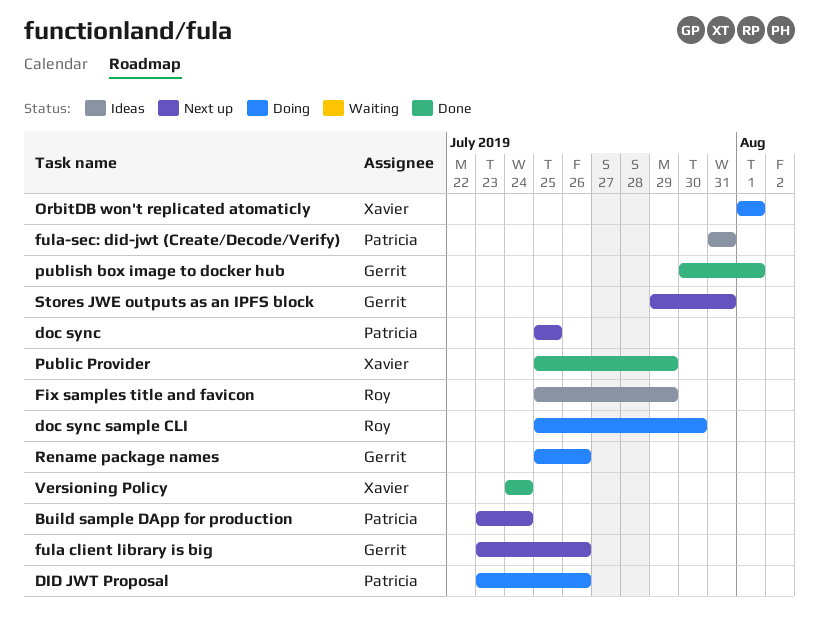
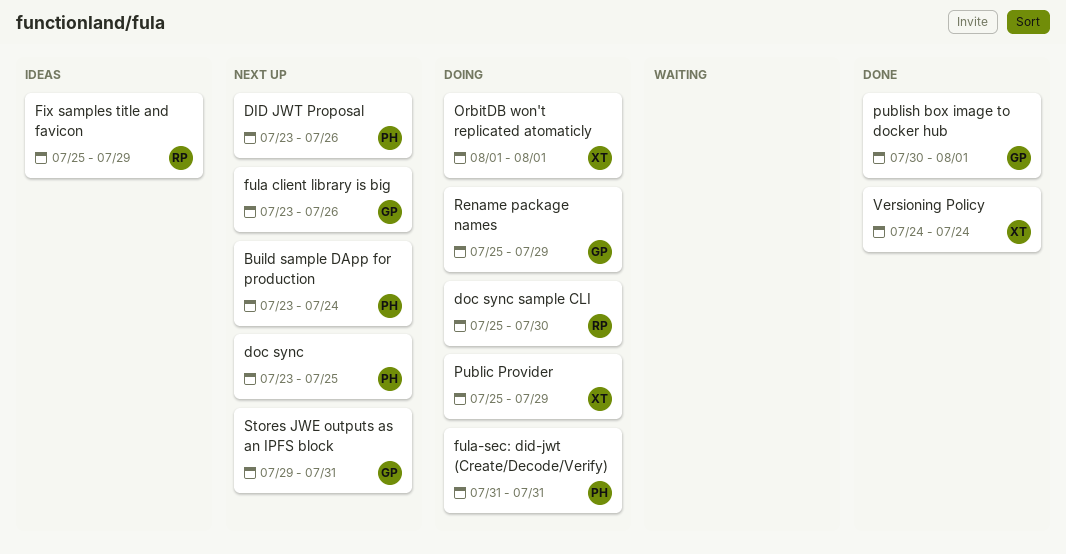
DID JWT Proposal, status: Doing -> Next up
doc sync, start: Jul 25 -> Jul 23
fula-sec: did-jwt (Create/Decode/Verify), status: Ideas -> Doing
Public Provider, status: Done -> Doing
Rename package names, due: Jul 26 -> Jul 29

